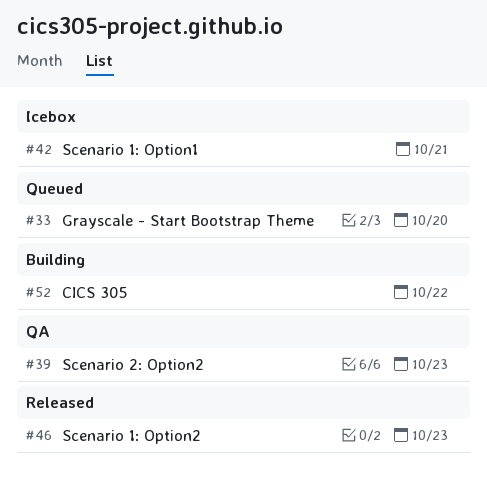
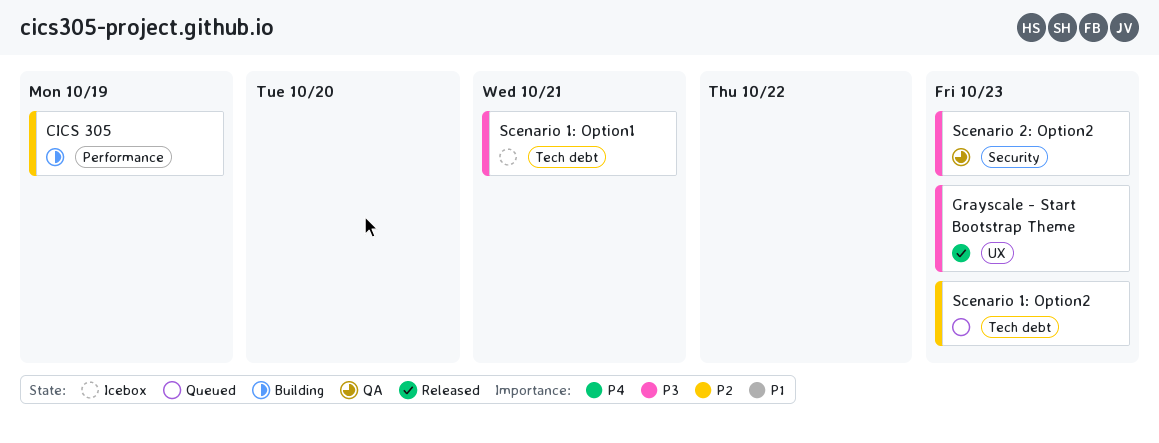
CICS 305, due: Oct 22 -> Oct 19
Grayscale - Start Bootstrap Theme, status: Queued -> Released
Grayscale - Start Bootstrap Theme, due: Oct 20 -> Oct 23
Scenario 1: Option2, status: Released -> Queued

